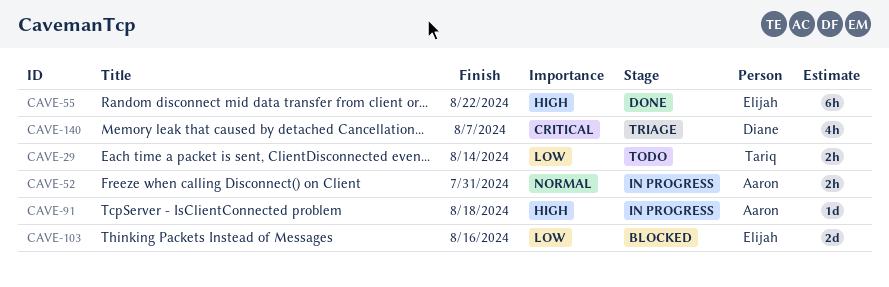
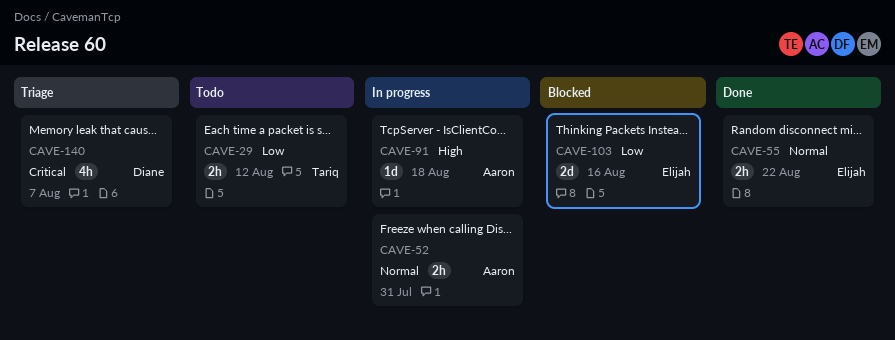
CAVE-29, due: Aug 14 -> Aug 12
CAVE-55, priority: High -> Normal
CAVE-55, estimate: 6h -> 2h

